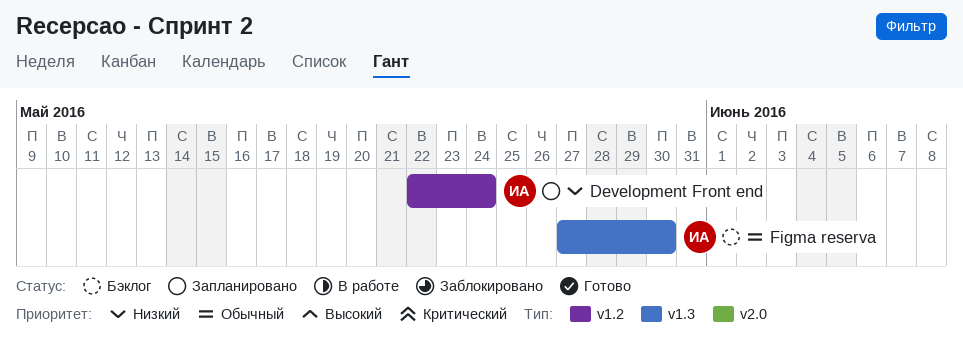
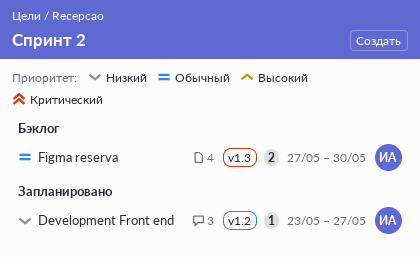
Development Front end, start: May 22 -> May 23
Development Front end, due: May 24 -> May 27

